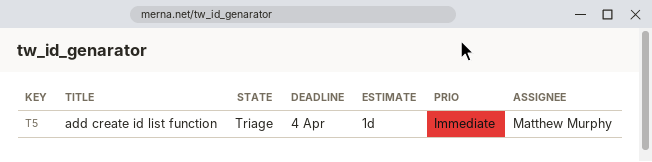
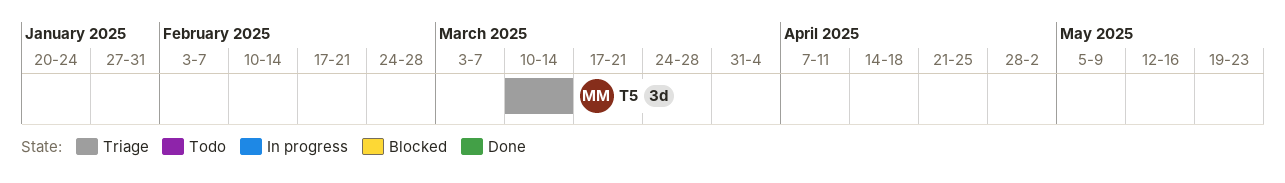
T5, estimate: 1d -> 3d
T5, due: Apr 4 -> Mar 14

